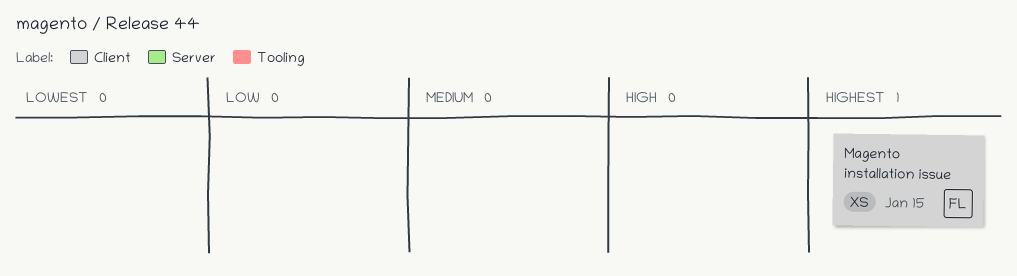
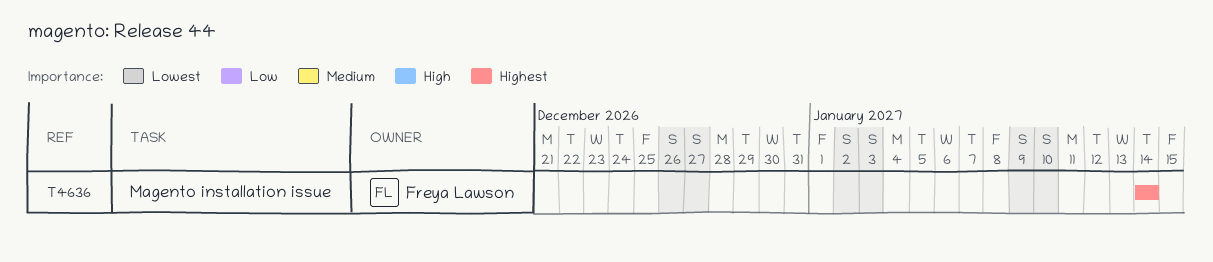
Magento installation issue, due: Jan 15 -> Jan 14

